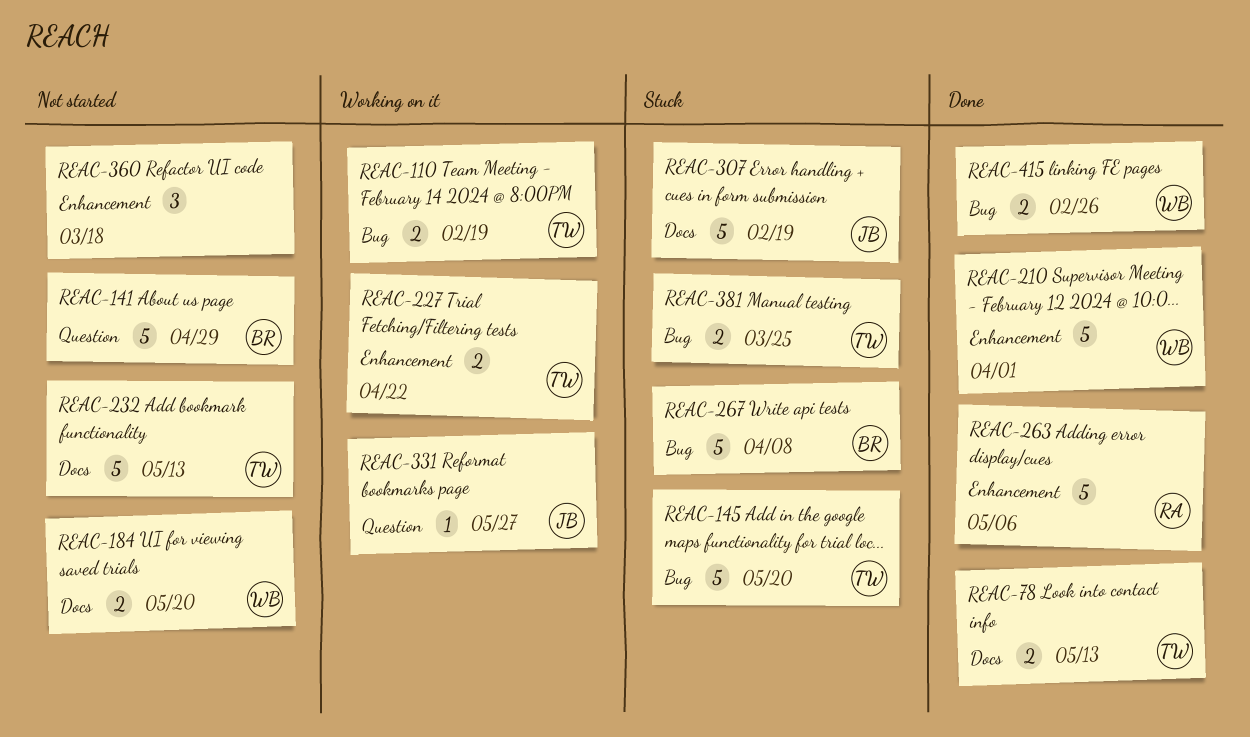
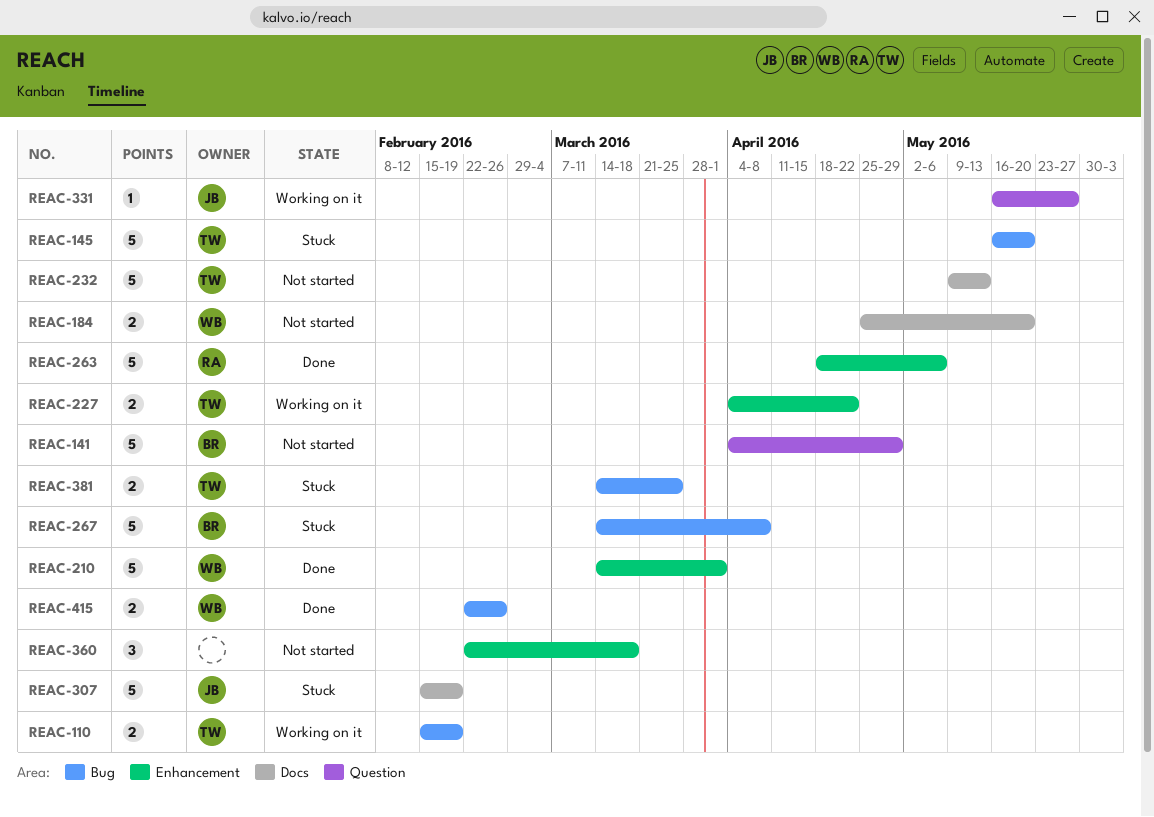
REAC-78: present -> none

